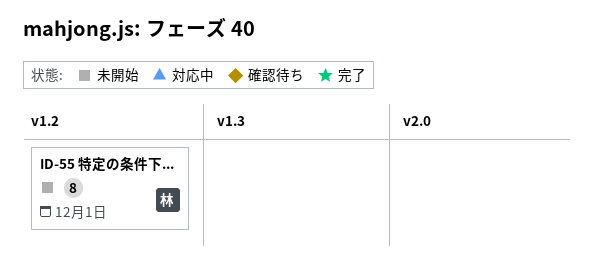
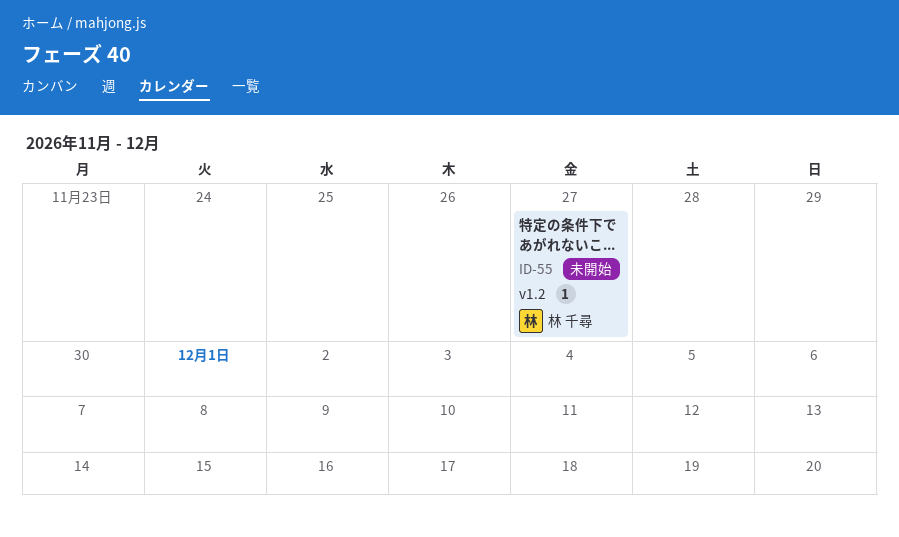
ID-55, estimate: 8 -> 1
ID-55, due: Dec 1 -> Nov 27

